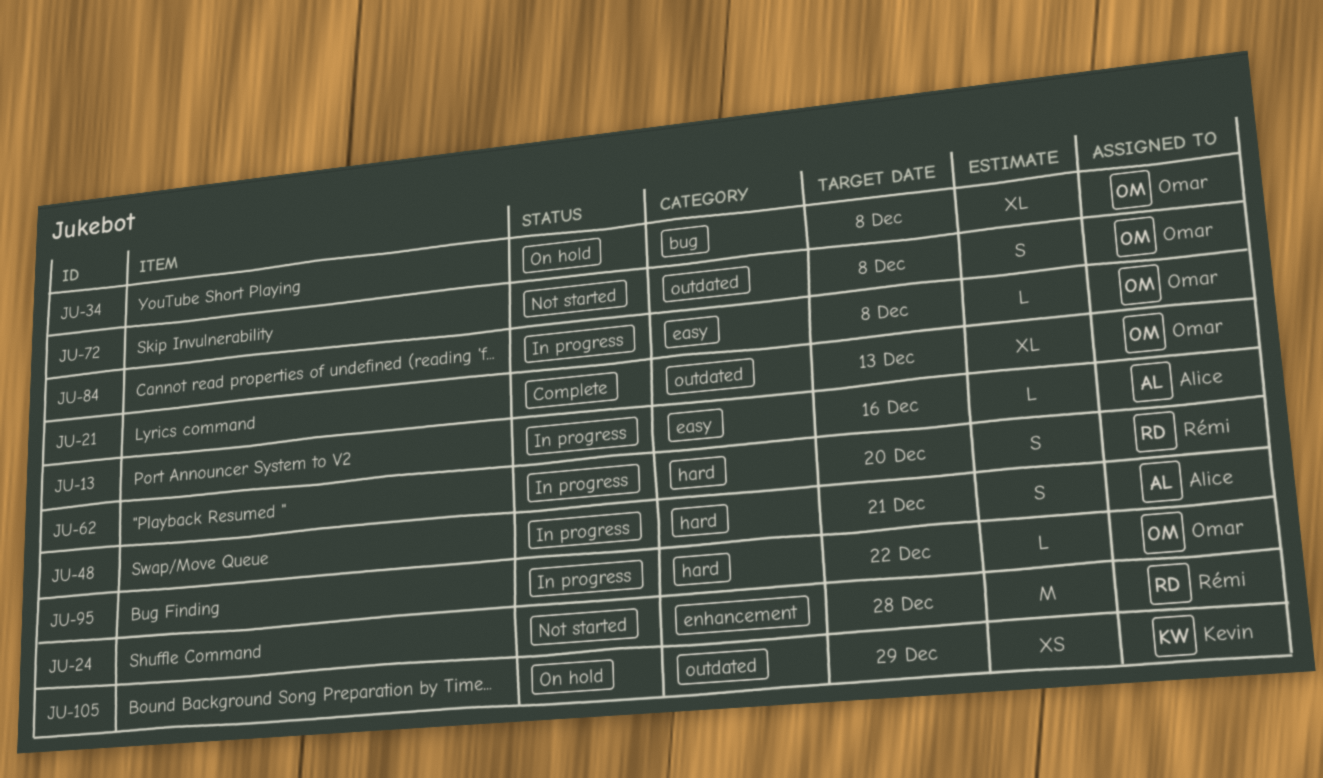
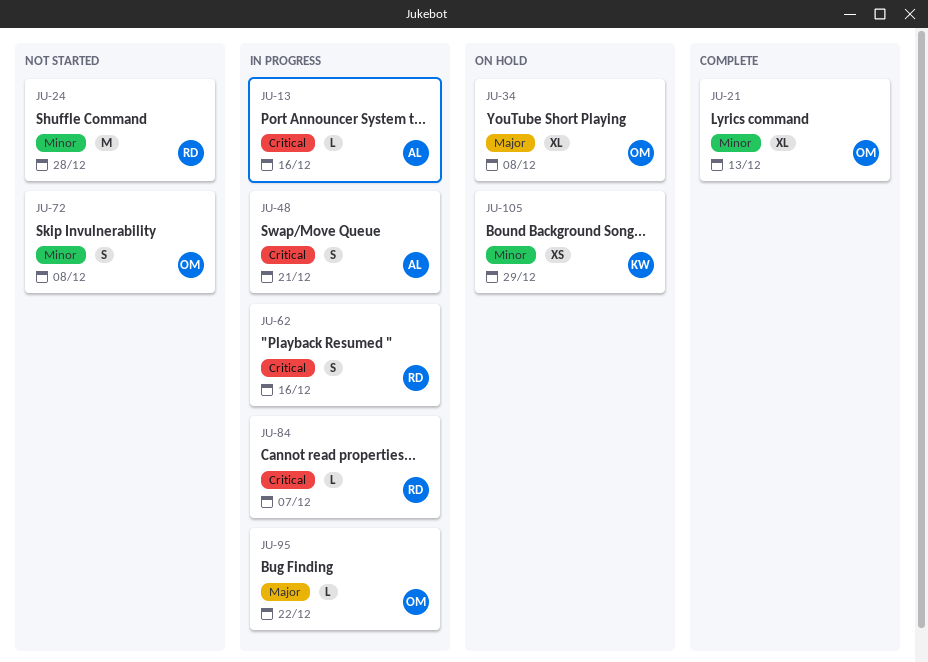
JU-62, due: Dec 20 -> Dec 16
JU-84, owner: Omar -> Rémi
JU-84, due: Dec 8 -> Dec 7

